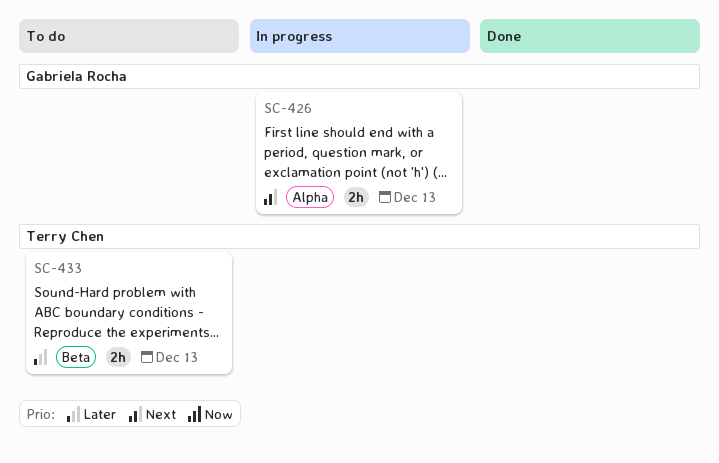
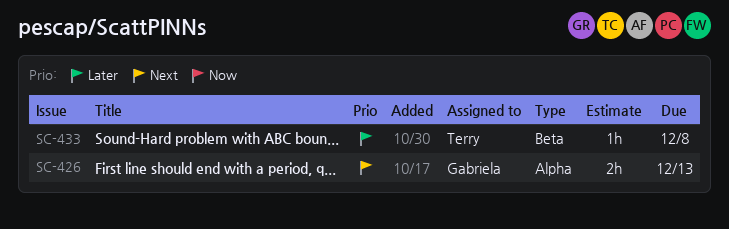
SC-433, estimate: 2h -> 1h
SC-433, due: Dec 13 -> Dec 8

